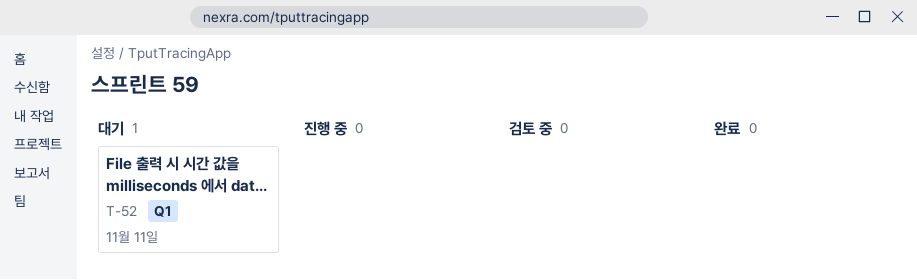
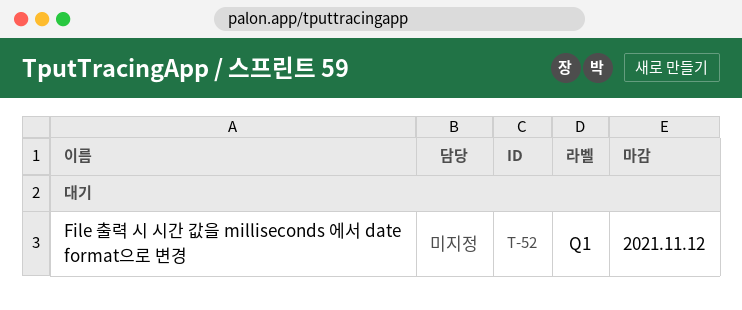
T-52, due: Nov 11 -> Nov 12

